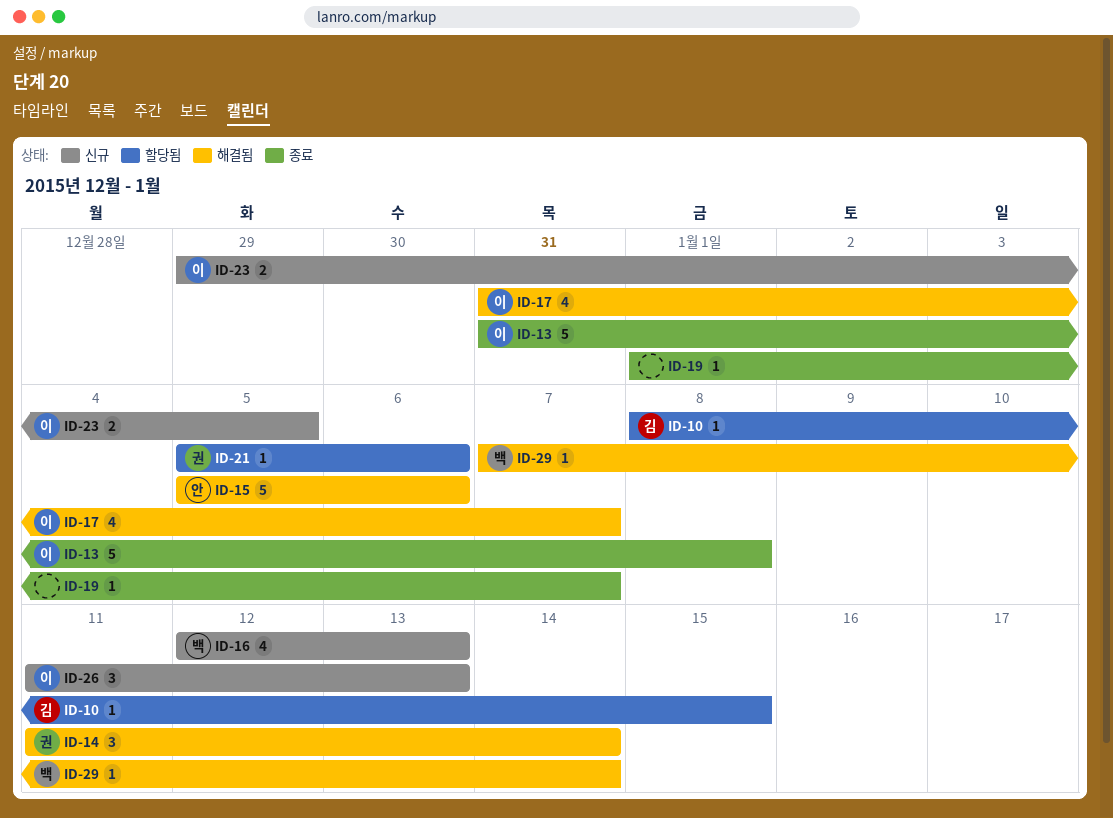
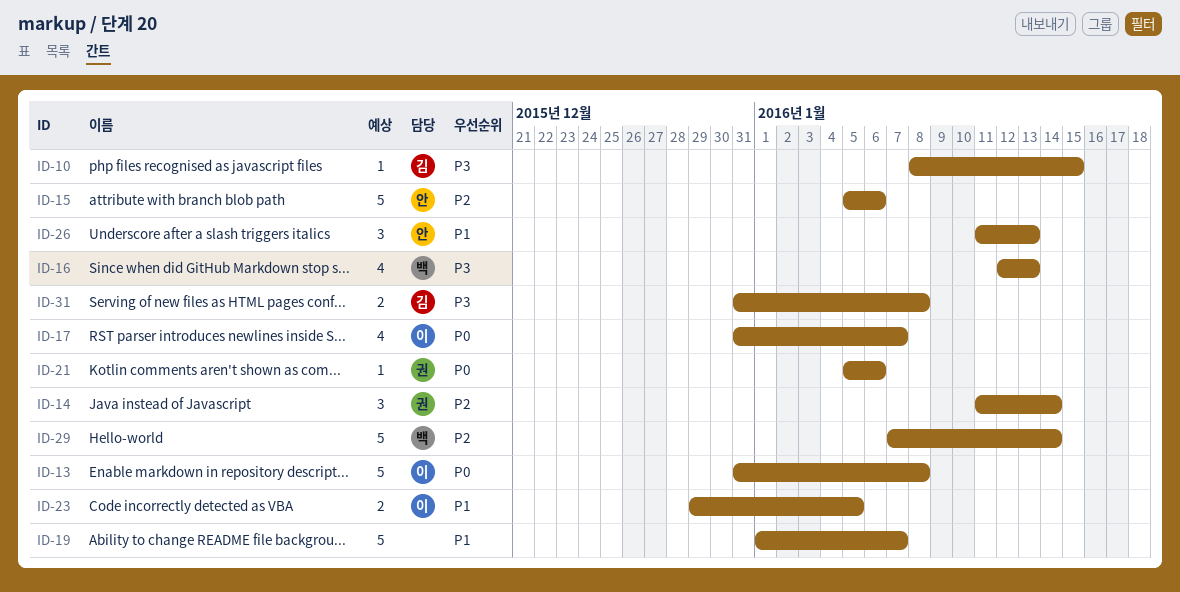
ID-19, estimate: 1 -> 5
ID-26, owner: 이 -> 안
ID-29, estimate: 1 -> 5
ID-31: none -> present

